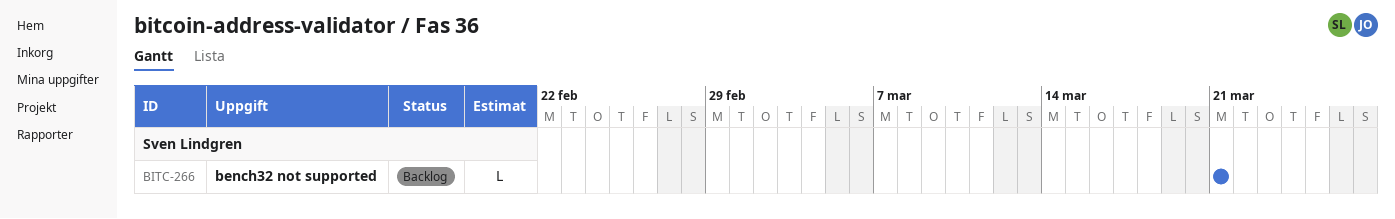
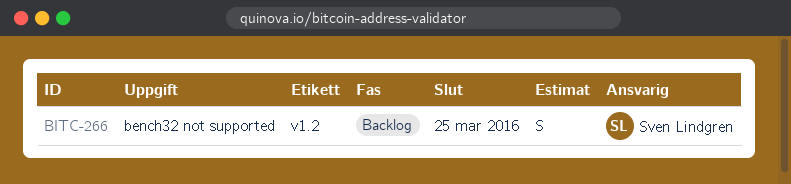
BITC-266, estimate: L -> S
BITC-266, due: Mar 21 -> Mar 25

